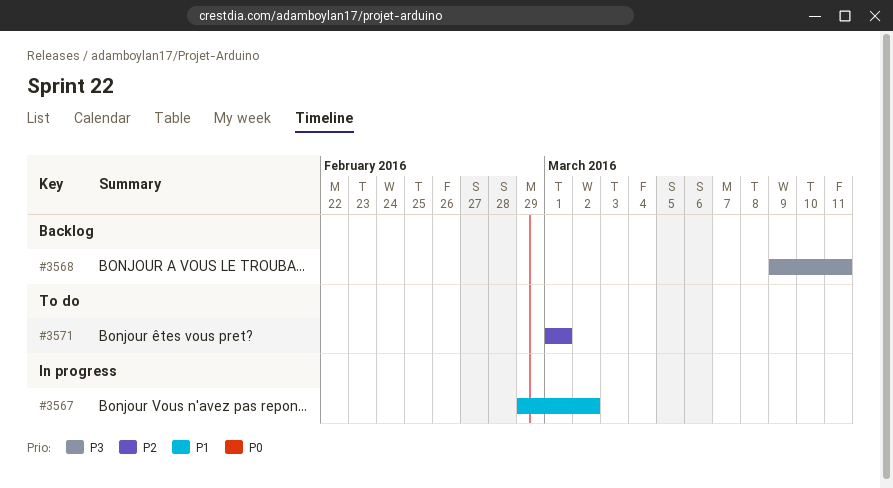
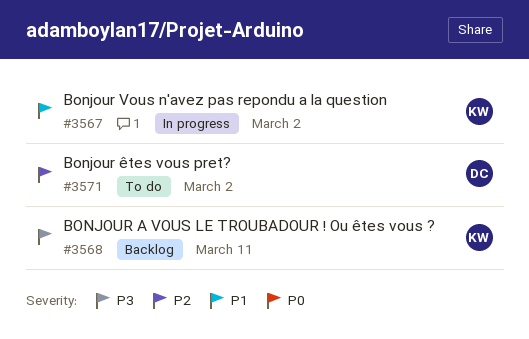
#3571, due: Mar 1 -> Mar 2

